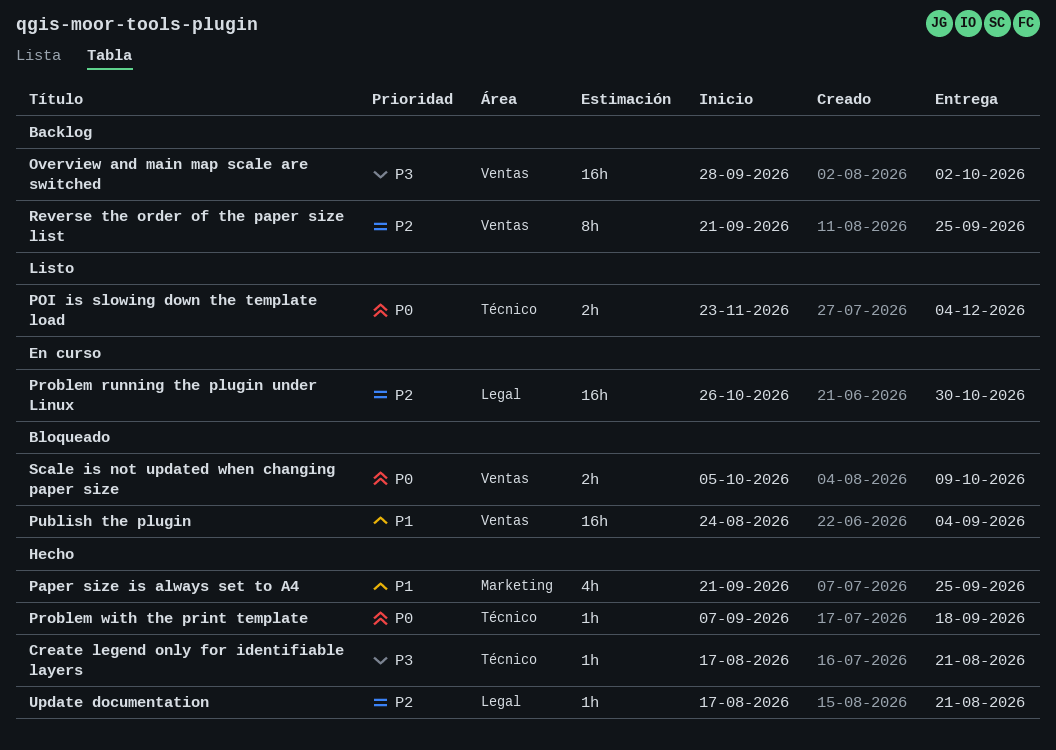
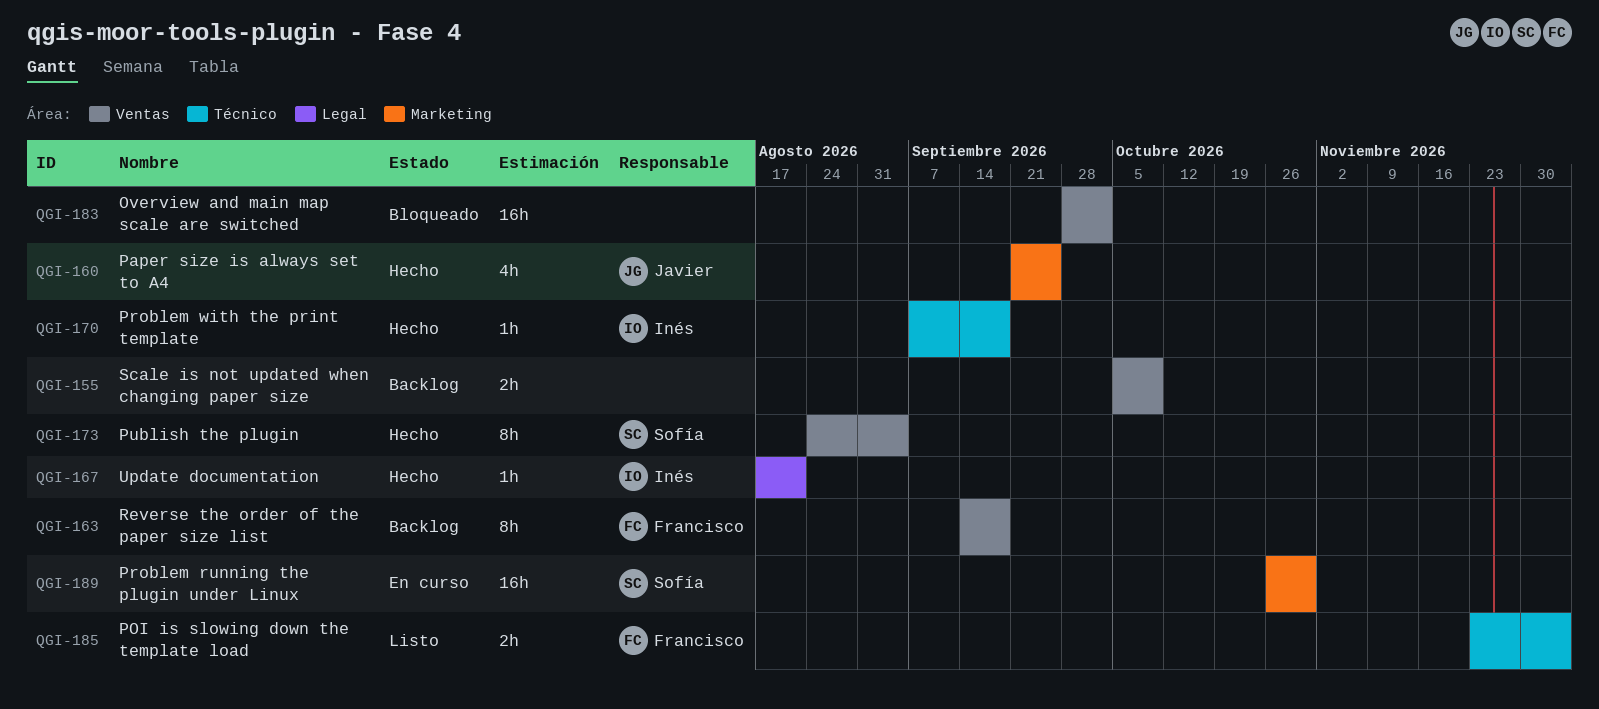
Create legend only for identifiable layers: present -> none
Overview and main map scale are switched, status: Backlog -> Bloqueado
Problem running the plugin under Linux, label: Legal -> Marketing
Publish the plugin, status: Bloqueado -> Hecho
Publish the plugin, estimate: 16h -> 8h
Reverse the order of the paper size list, start: Sep 21 -> Sep 14
Reverse the order of the paper size list, due: Sep 25 -> Sep 18
Scale is not updated when changing paper size, status: Bloqueado -> Backlog

